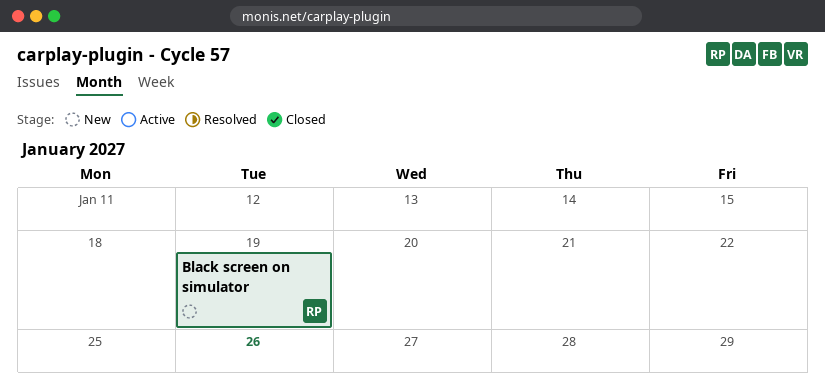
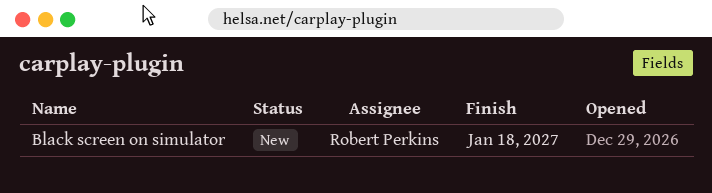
Black screen on simulator, due: Jan 19 -> Jan 18

